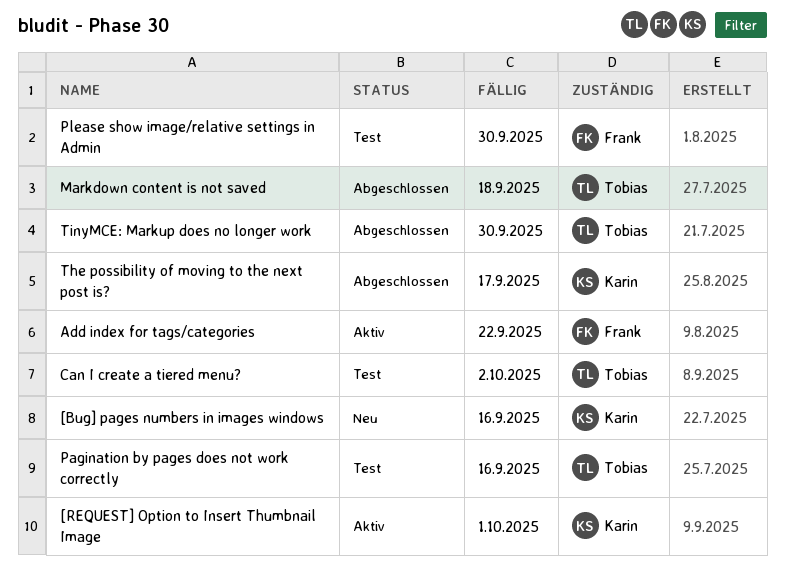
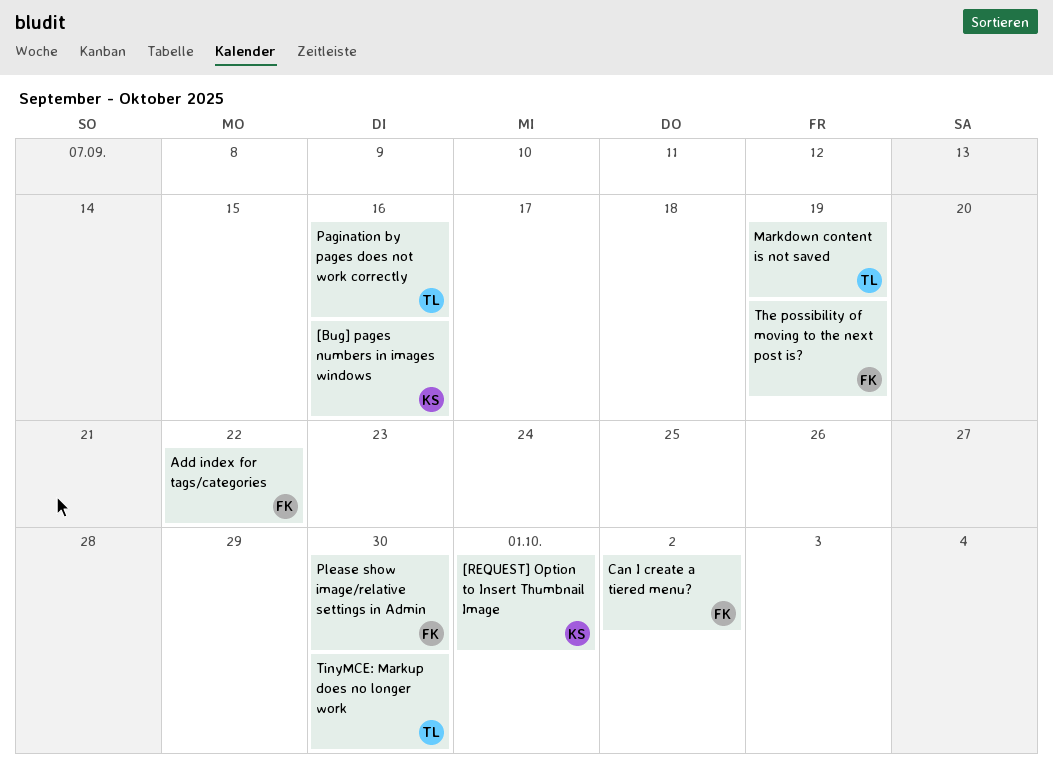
Can I create a tiered menu?, owner: Tobias -> Frank
Markdown content is not saved, due: Sep 18 -> Sep 19
The possibility of moving to the next post is?, owner: Karin -> Frank
The possibility of moving to the next post is?, due: Sep 17 -> Sep 19

